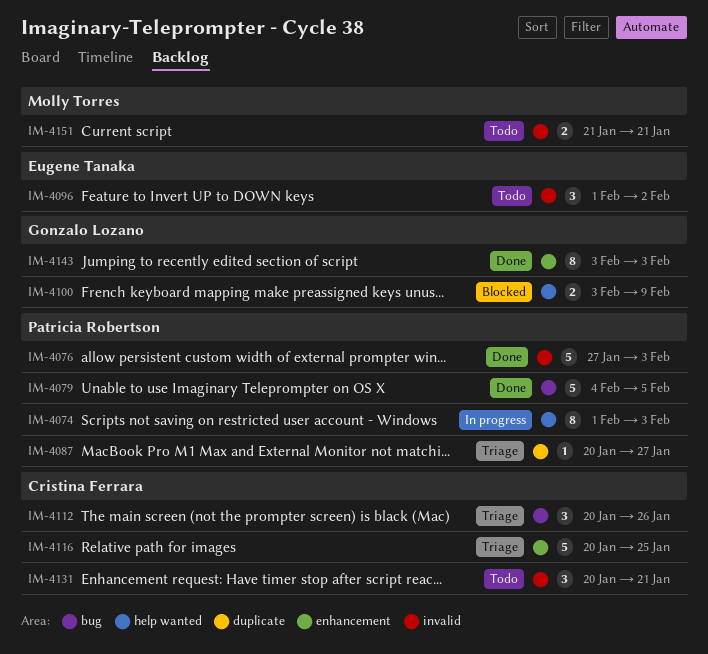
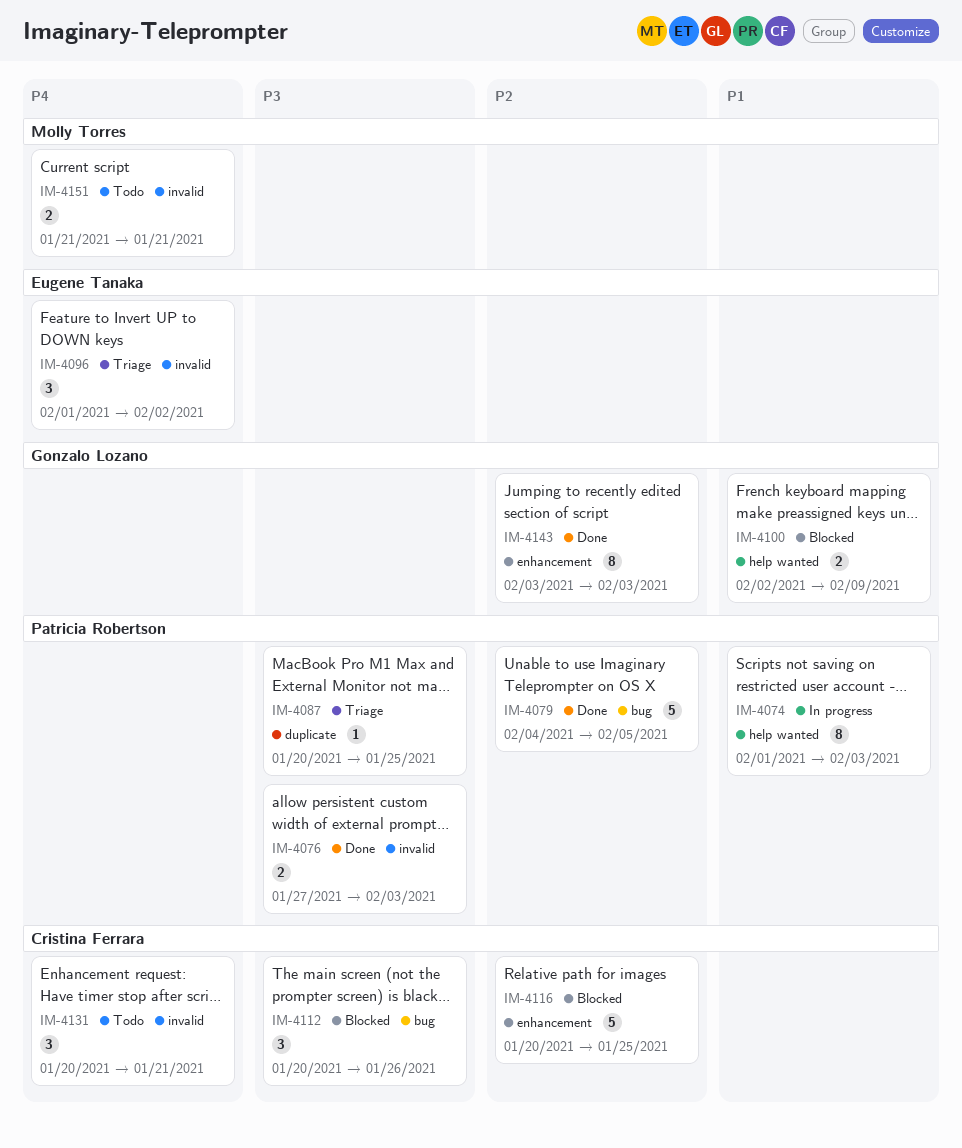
IM-4076, estimate: 5 -> 2
IM-4087, due: Jan 27 -> Jan 25
IM-4096, status: Todo -> Triage
IM-4100, start: Feb 3 -> Feb 2
IM-4112, status: Triage -> Blocked
IM-4116, status: Triage -> Blocked

